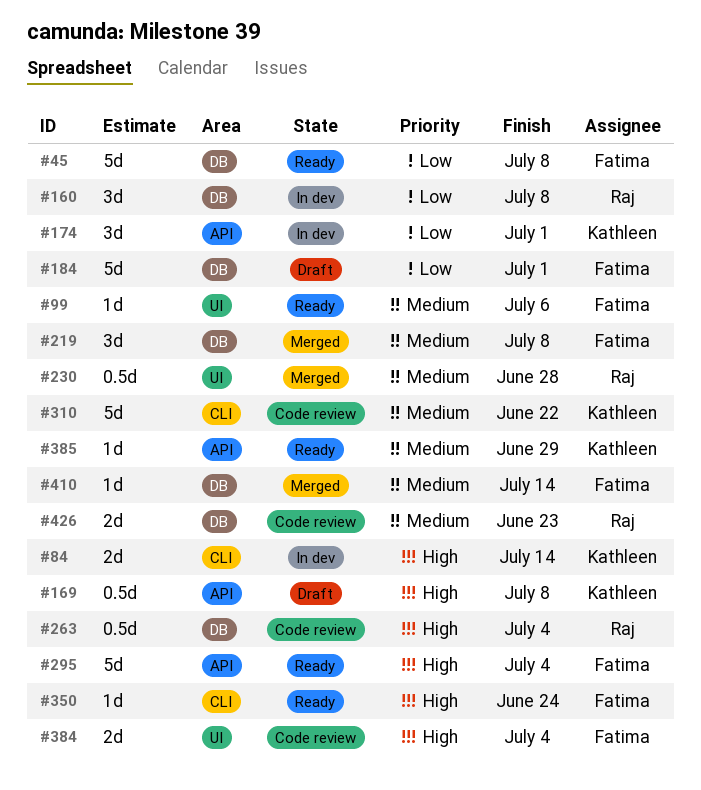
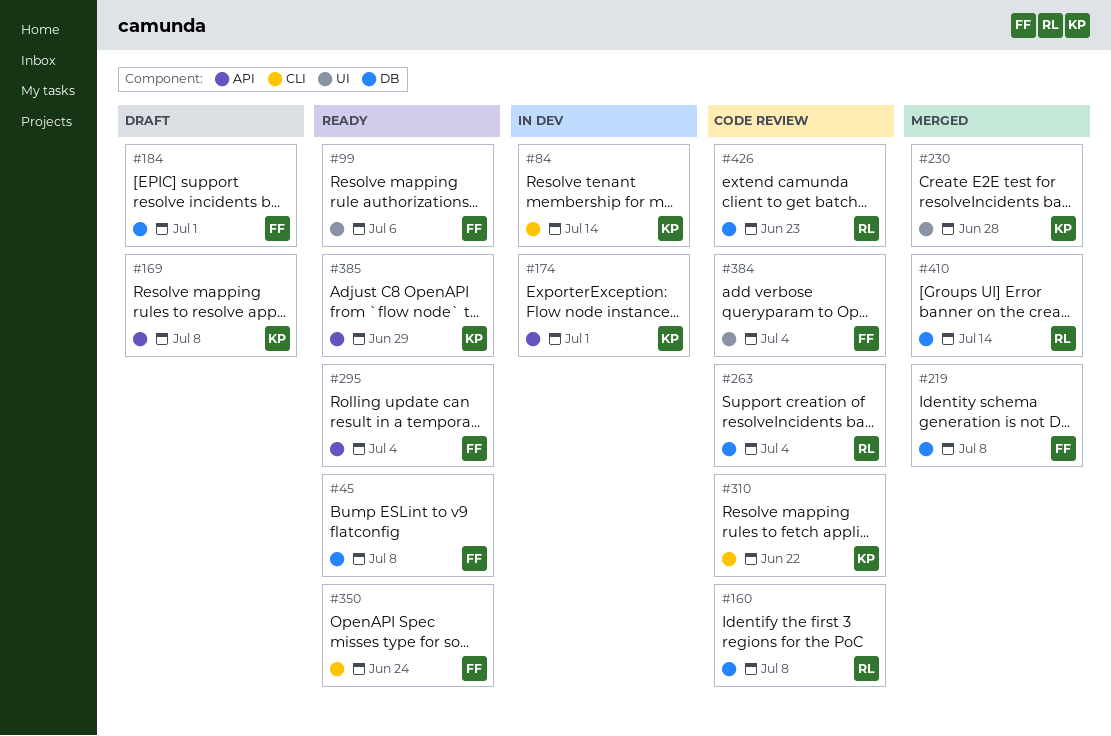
#160, status: In dev -> Code review
#230, owner: Raj -> Kathleen
#410, owner: Fatima -> Raj

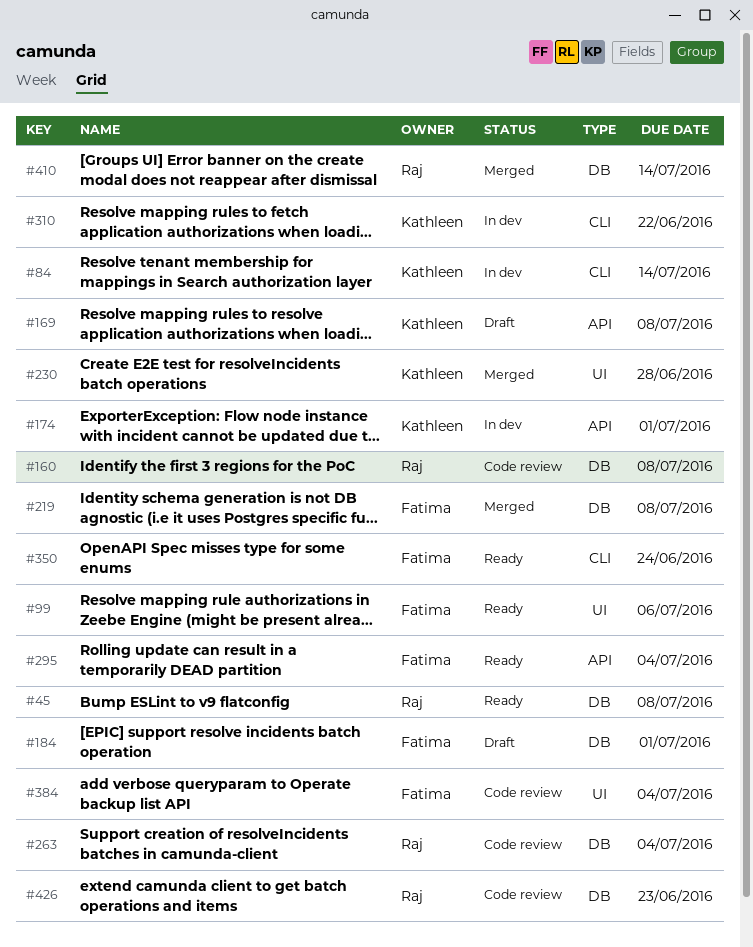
#45, owner: Fatima -> Raj
#310, status: Code review -> In dev
#385: present -> none

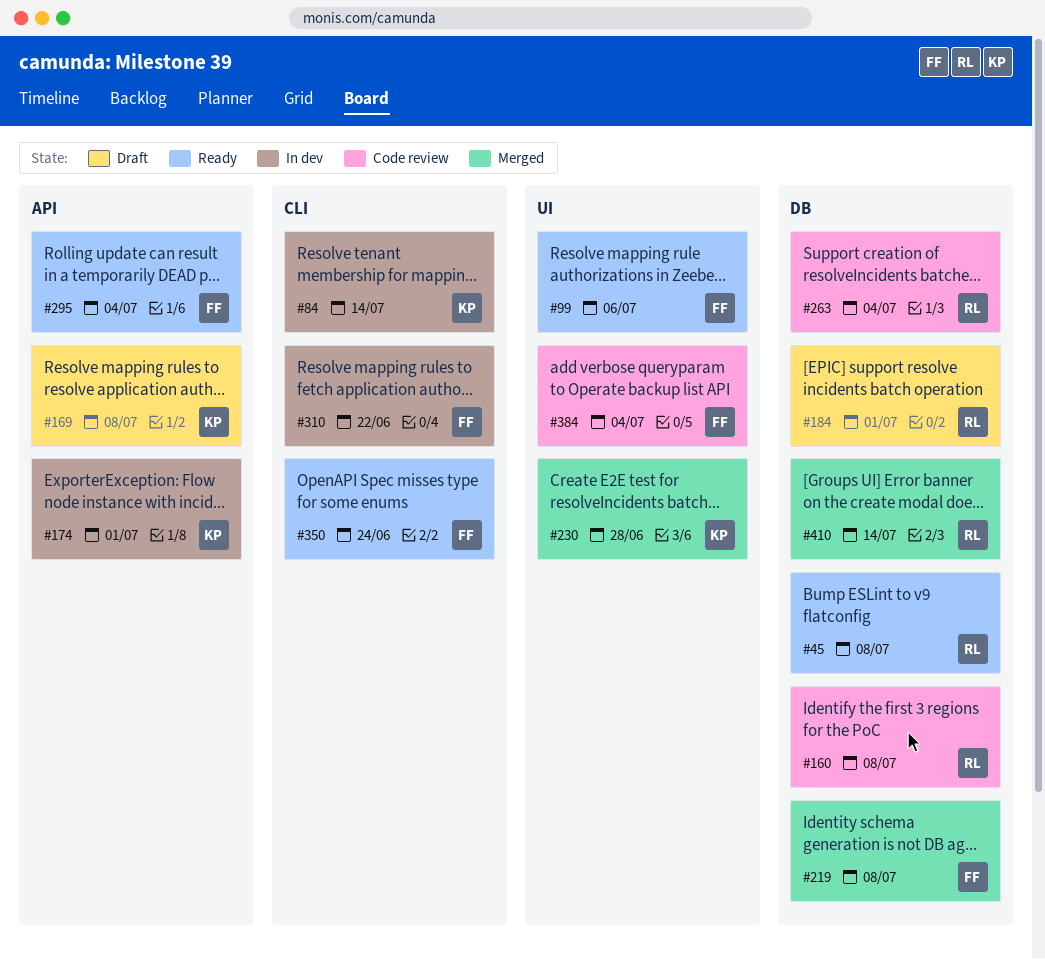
#184, owner: Fatima -> Raj
#310, owner: Kathleen -> Fatima
#426: present -> none

